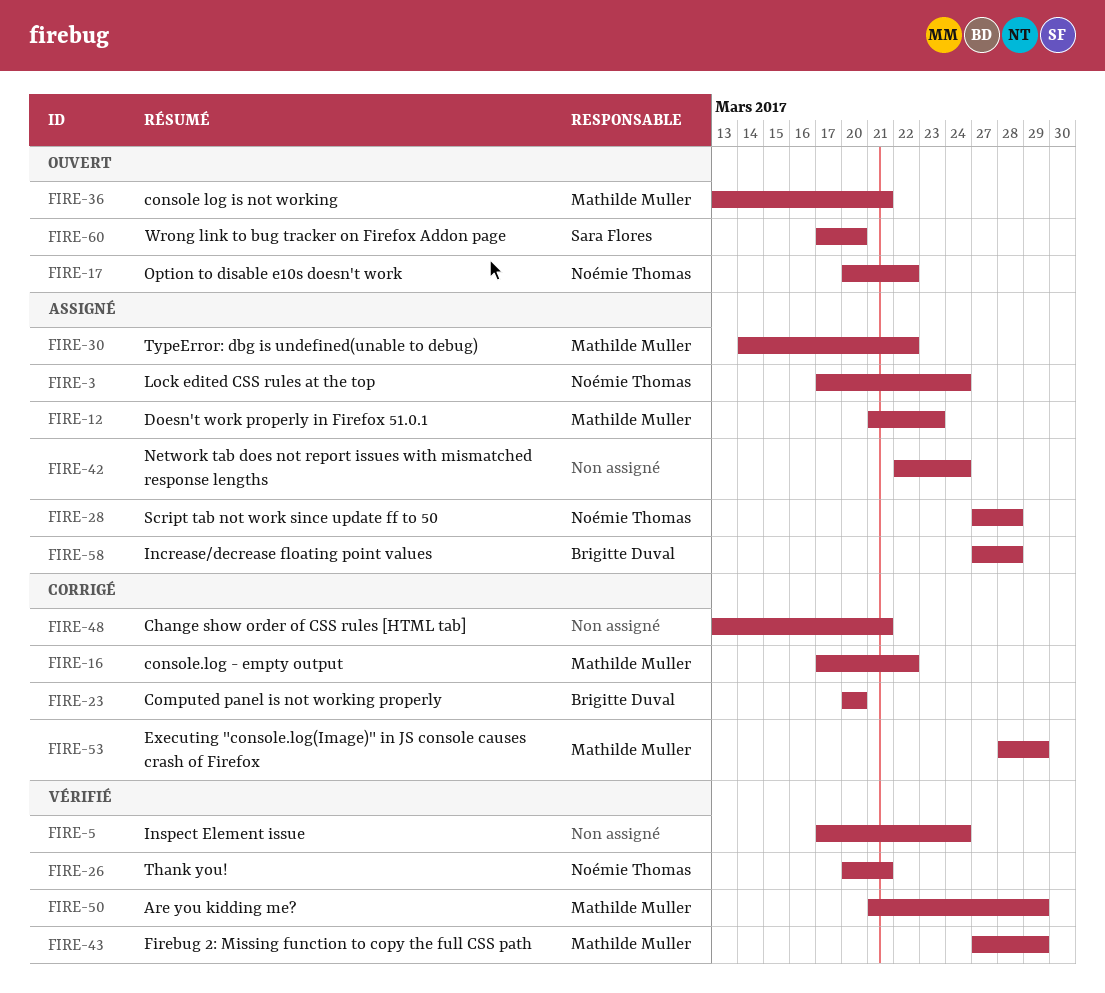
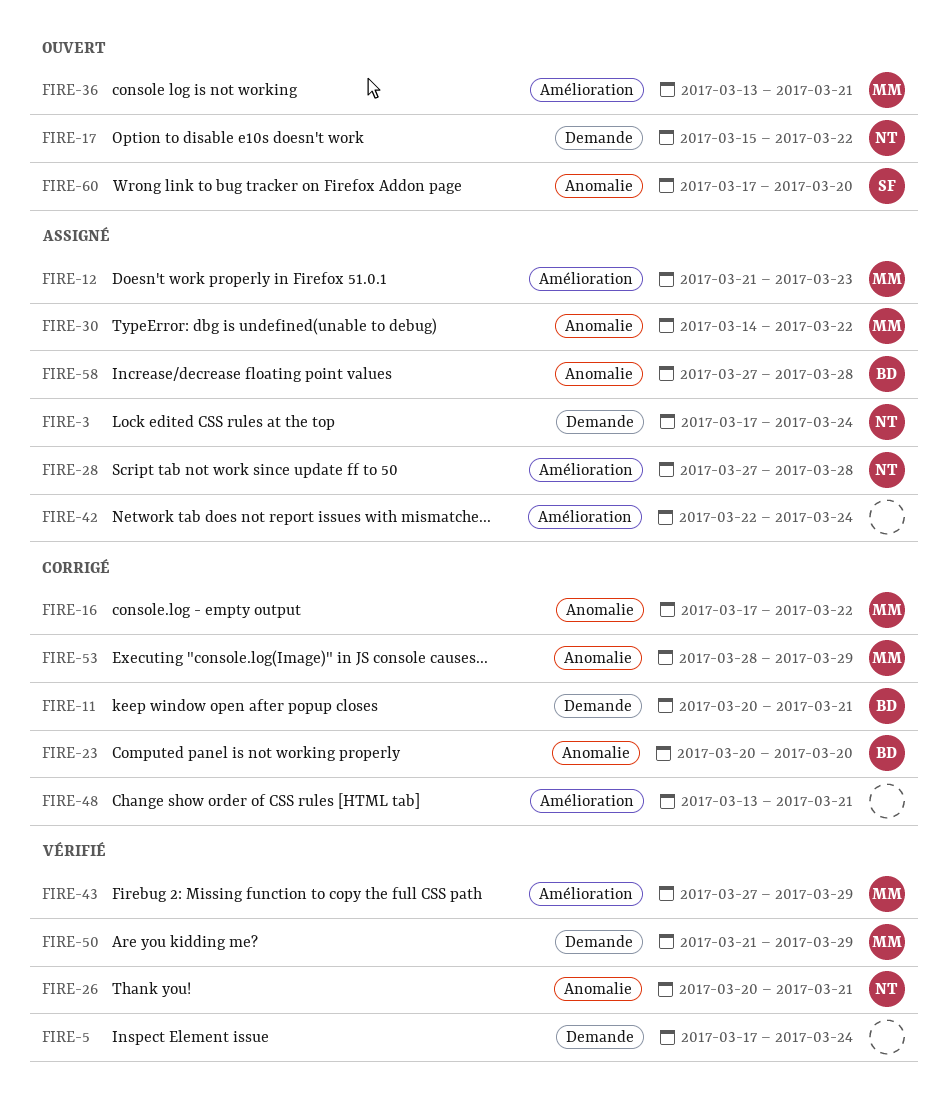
FIRE-11: none -> present
FIRE-17, start: Mar 20 -> Mar 15

